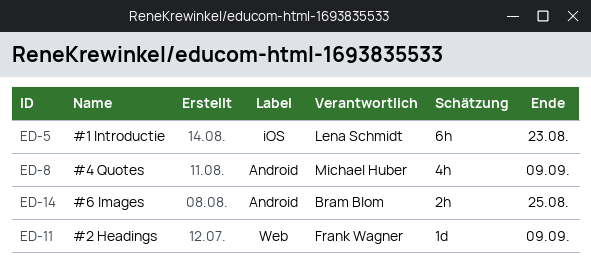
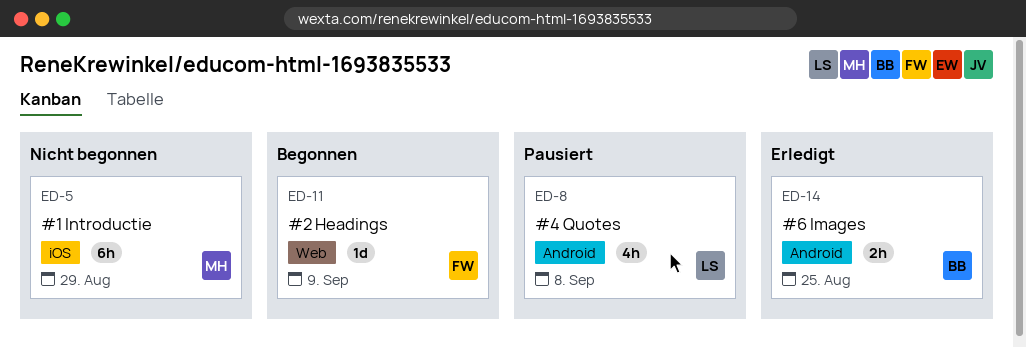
ED-5, owner: Lena Schmidt -> Michael Huber
ED-5, due: Aug 23 -> Aug 29
ED-8, owner: Michael Huber -> Lena Schmidt
ED-8, due: Sep 9 -> Sep 8

